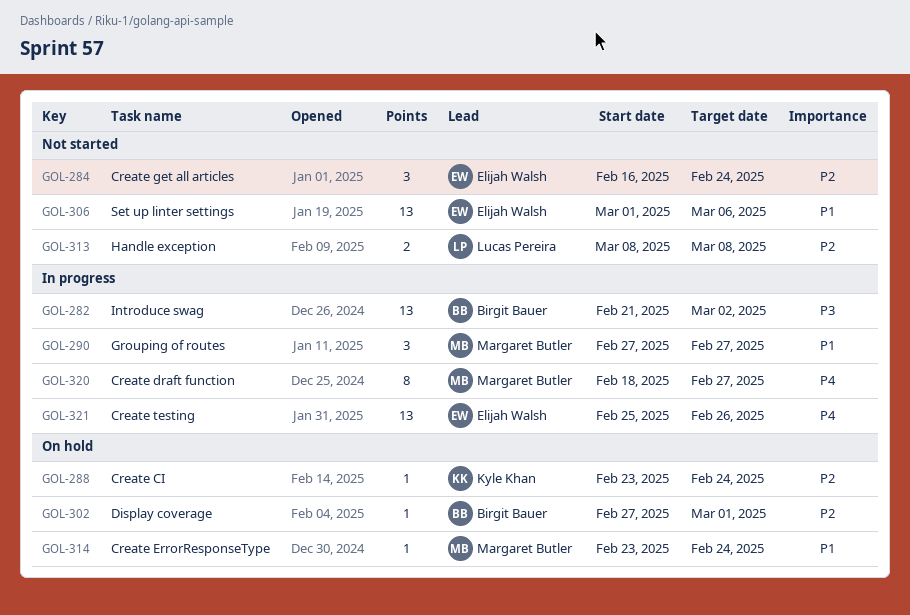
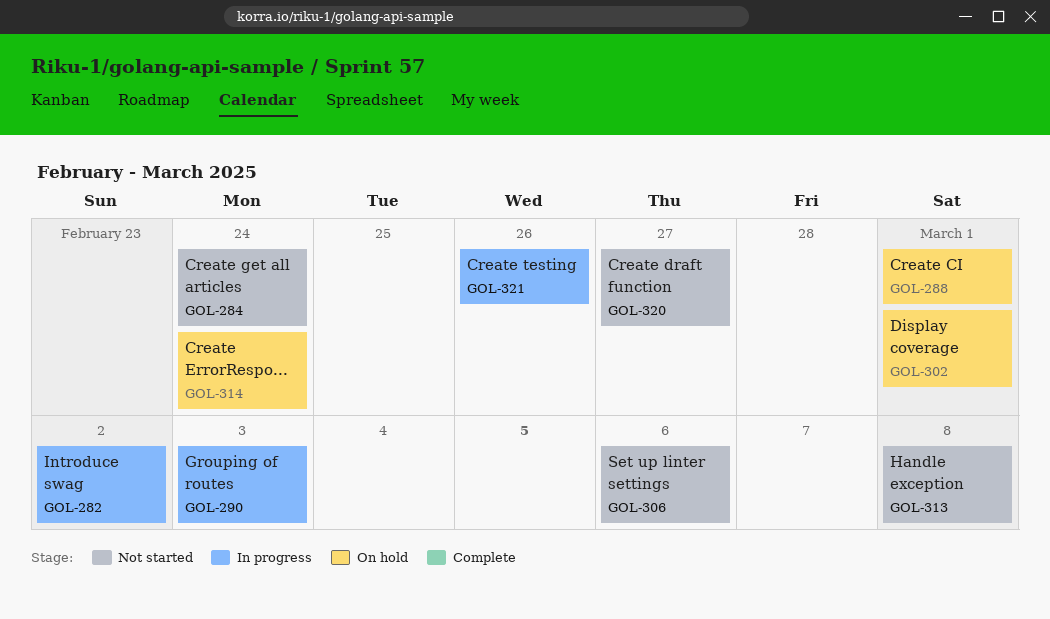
GOL-288, due: Feb 24 -> Mar 1
GOL-290, due: Feb 27 -> Mar 3
GOL-320, status: In progress -> Not started

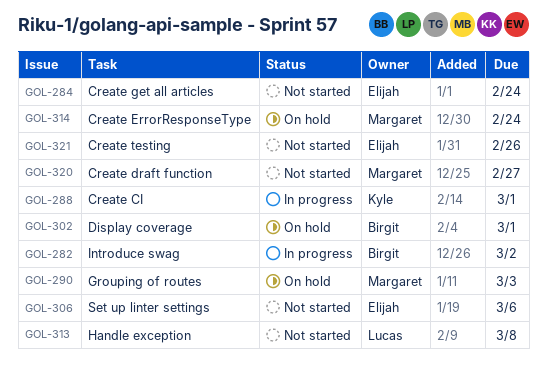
GOL-288, status: On hold -> In progress
GOL-290, status: In progress -> On hold
GOL-321, status: In progress -> Not started

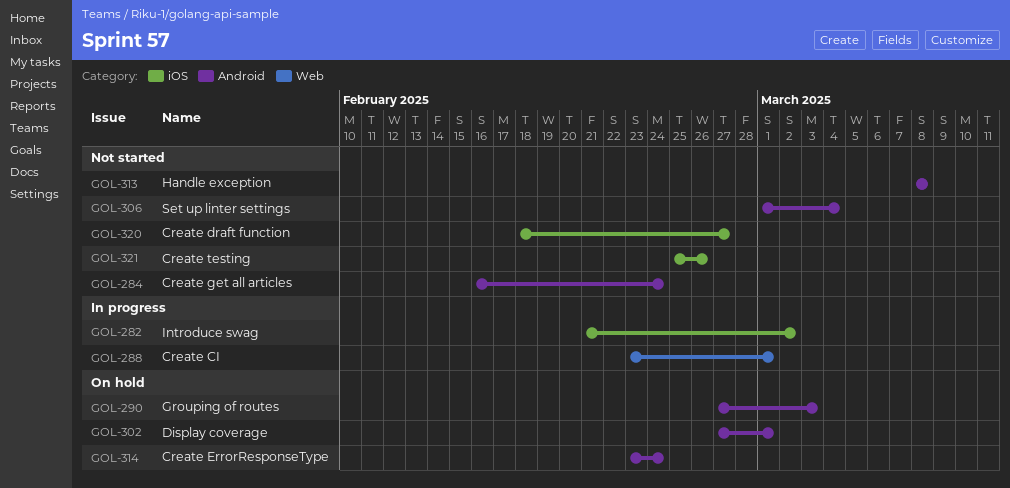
GOL-306, due: Mar 6 -> Mar 4

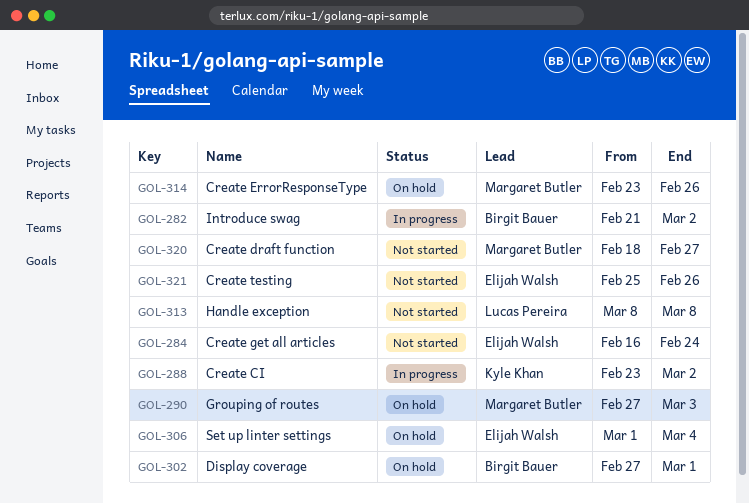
GOL-288, due: Mar 1 -> Mar 2
GOL-306, status: Not started -> On hold
GOL-314, due: Feb 24 -> Feb 26

